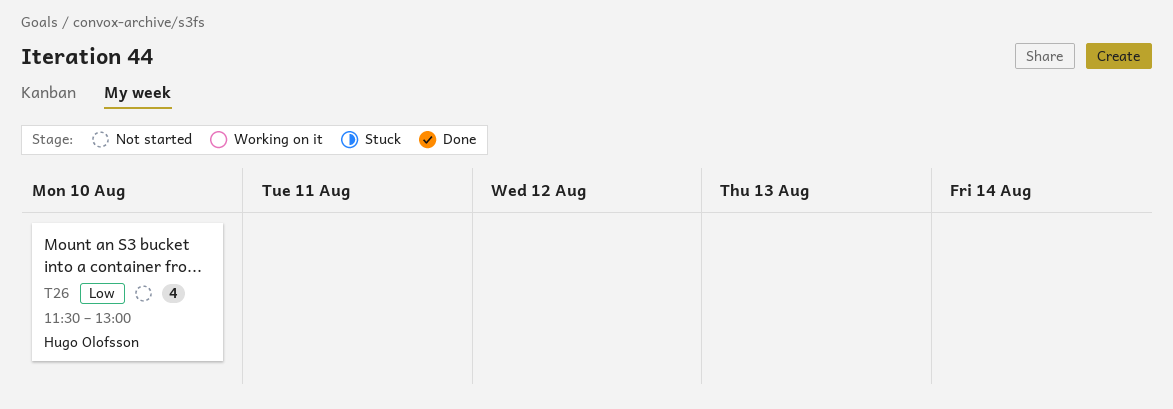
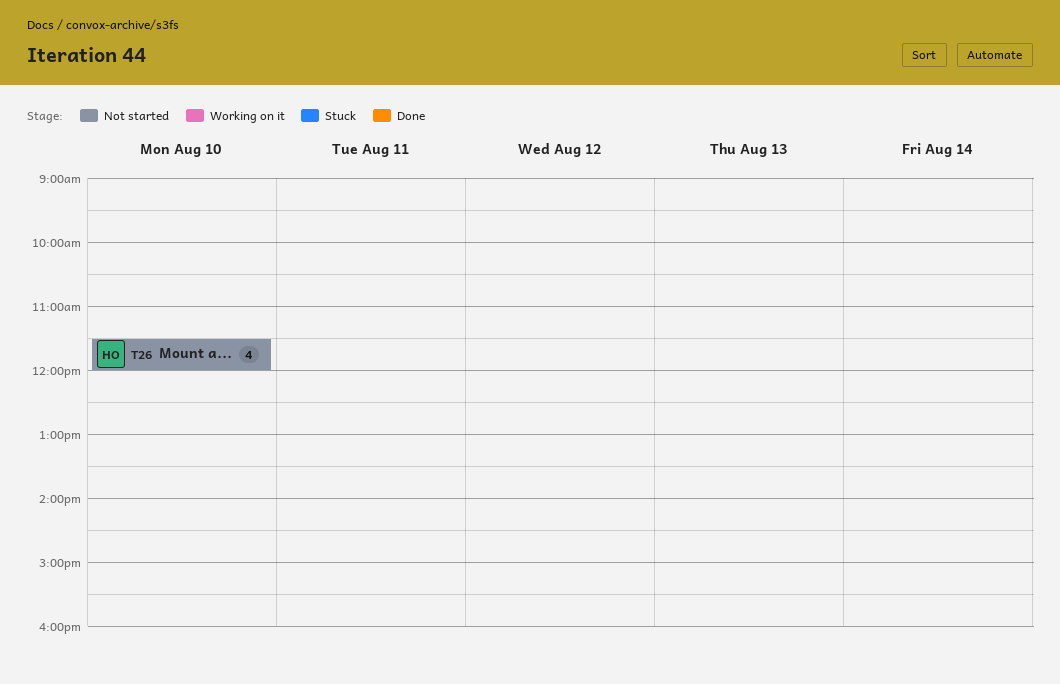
T26, ends: 13:00 -> 12:00

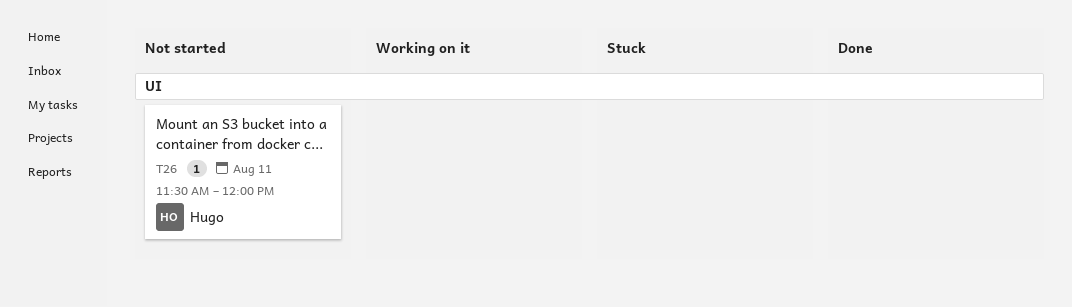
T26, estimate: 4 -> 1
T26, day: Aug 10 -> Aug 11

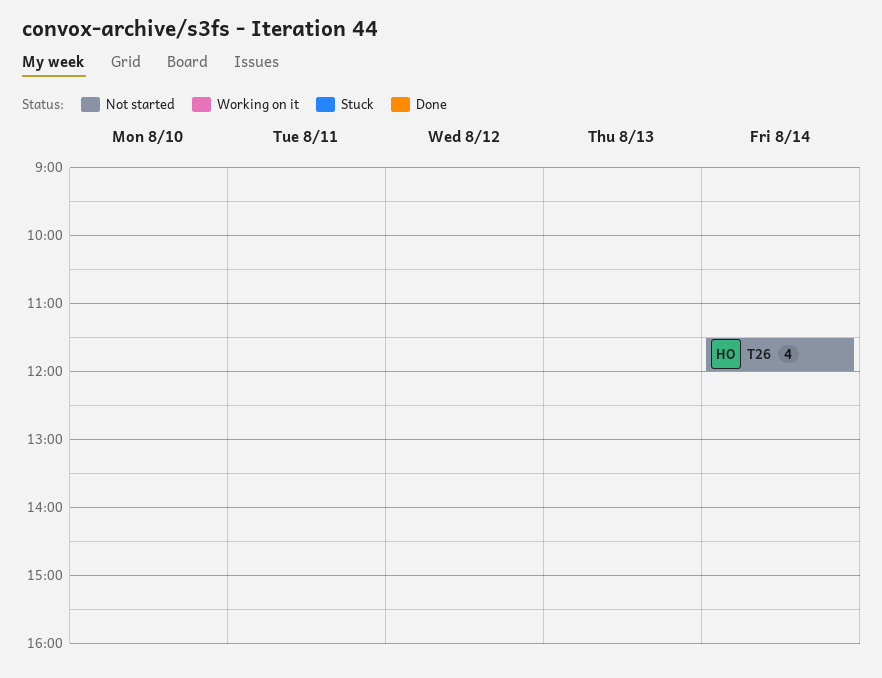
T26, estimate: 1 -> 4
T26, day: Aug 11 -> Aug 14

